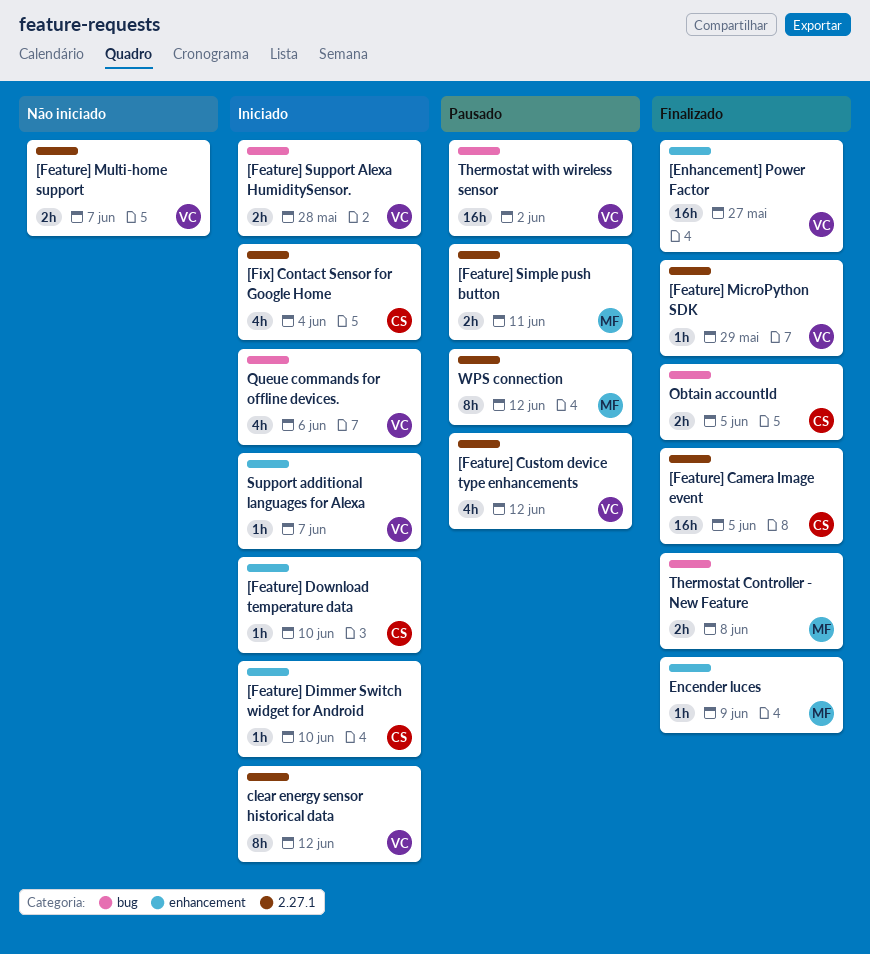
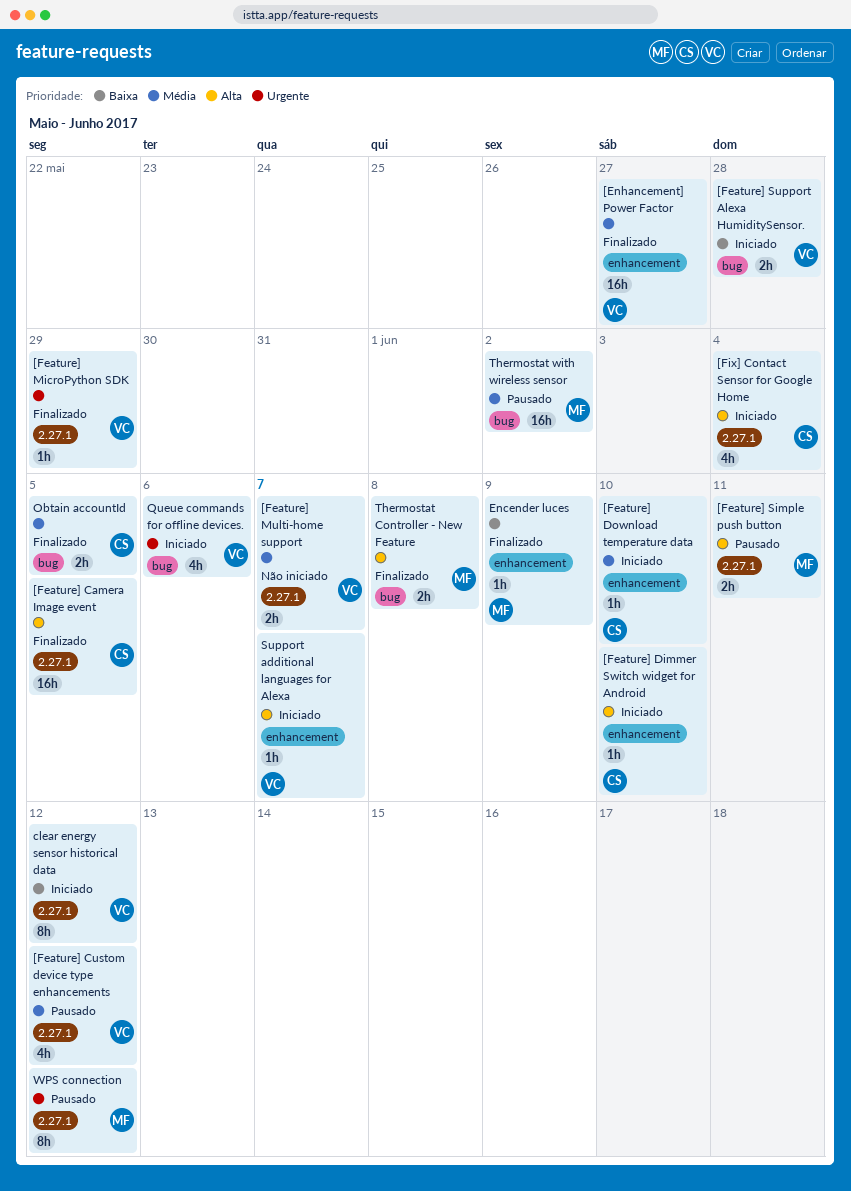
Thermostat with wireless sensor, owner: VC -> MF

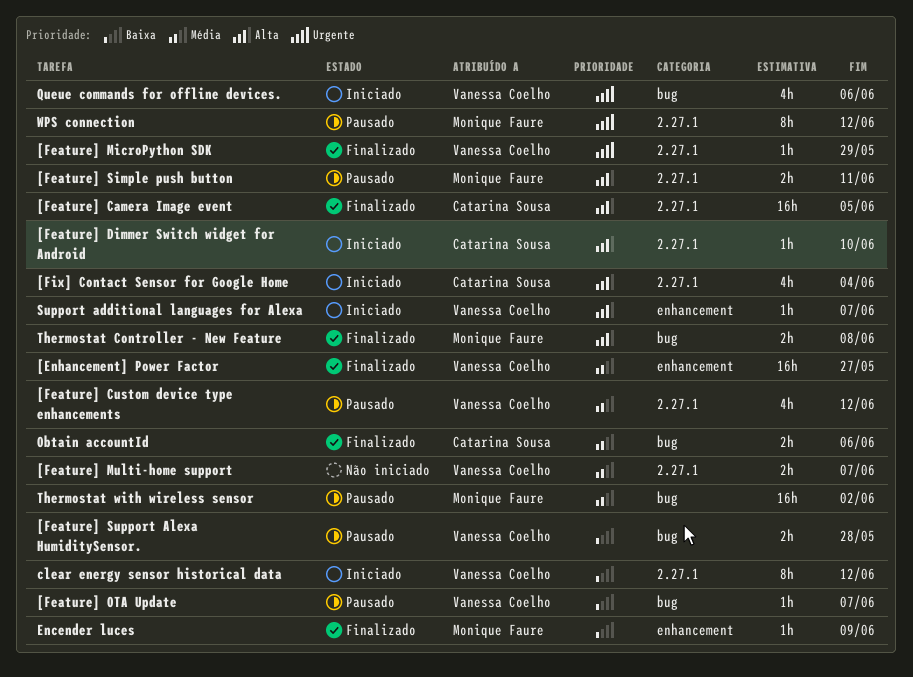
[Feature] Dimmer Switch widget for Android, label: enhancement -> 2.27.1
[Feature] Download temperature data: present -> none
[Feature] OTA Update: none -> present
[Feature] Support Alexa HumiditySensor., status: Iniciado -> Pausado
Obtain accountId, due: Jun 5 -> Jun 6

